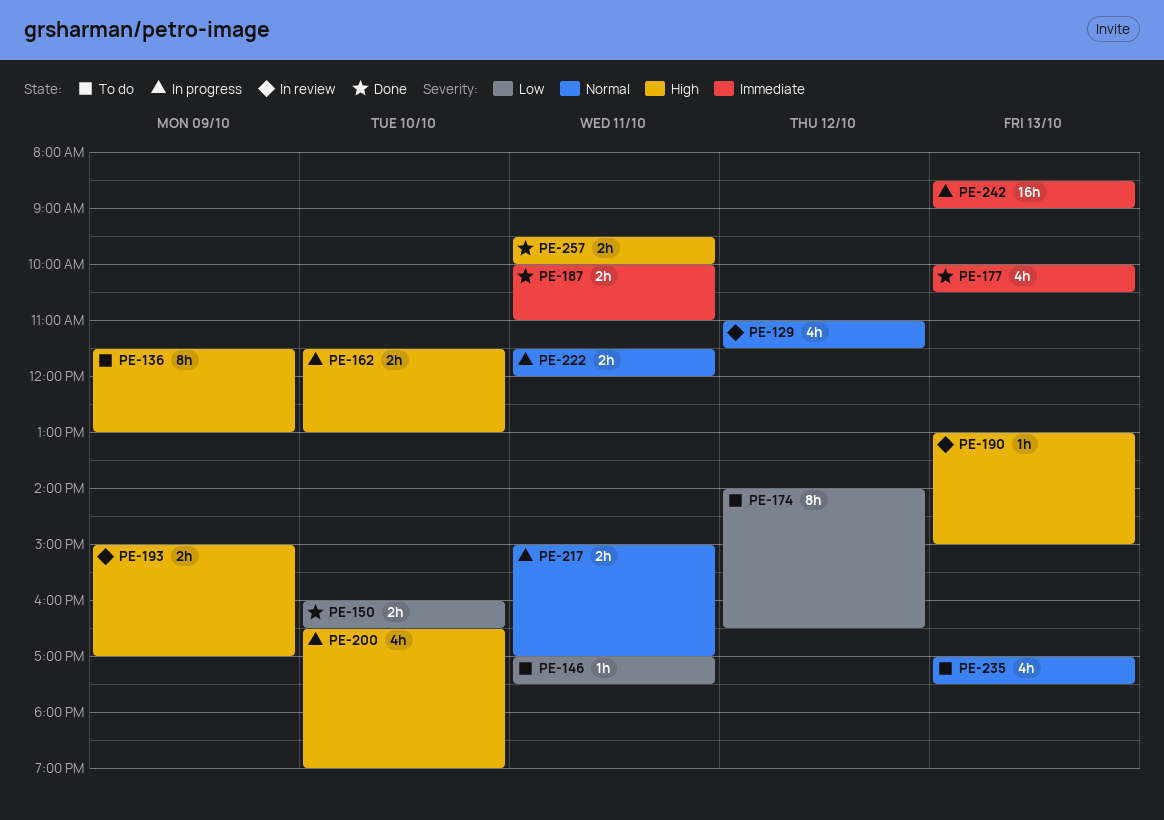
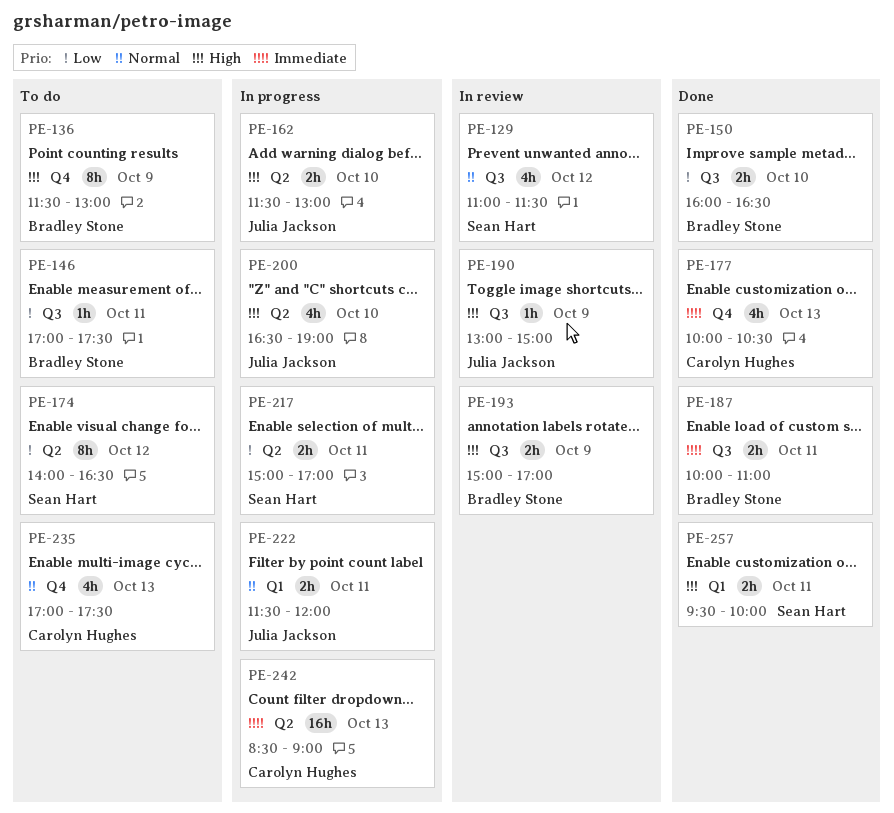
PE-190, day: Oct 13 -> Oct 9
PE-217, priority: Normal -> Low

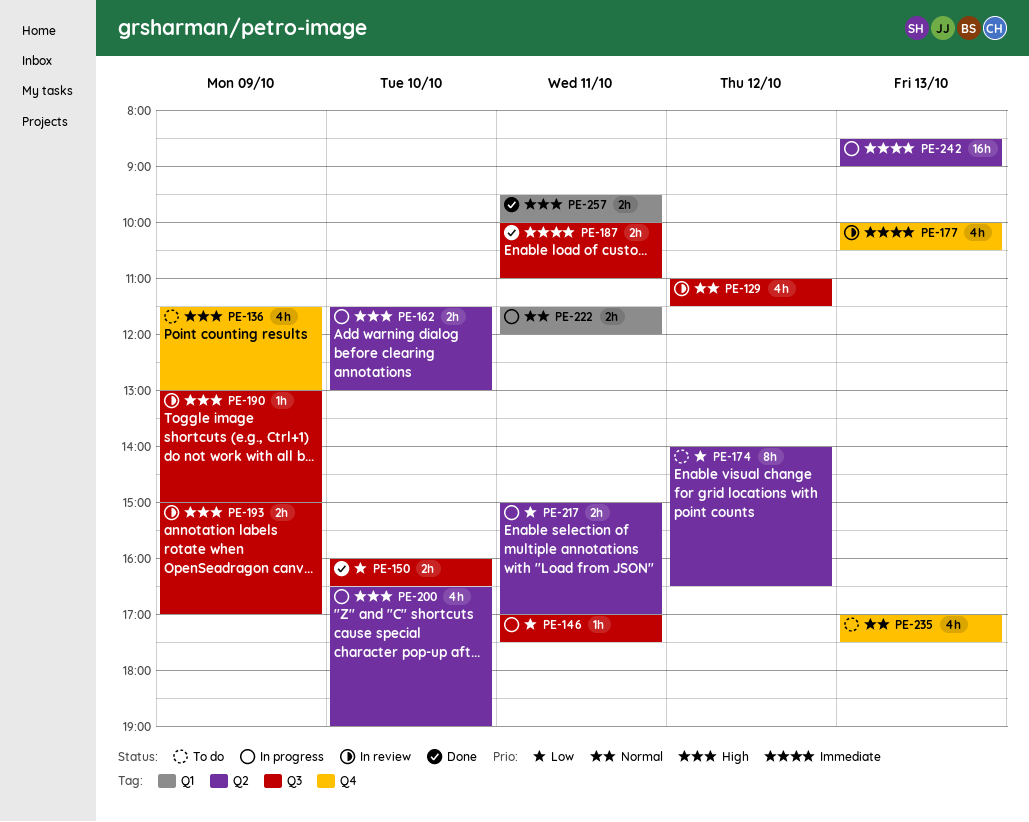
PE-136, estimate: 8h -> 4h
PE-146, status: To do -> In progress
PE-177, status: Done -> In review

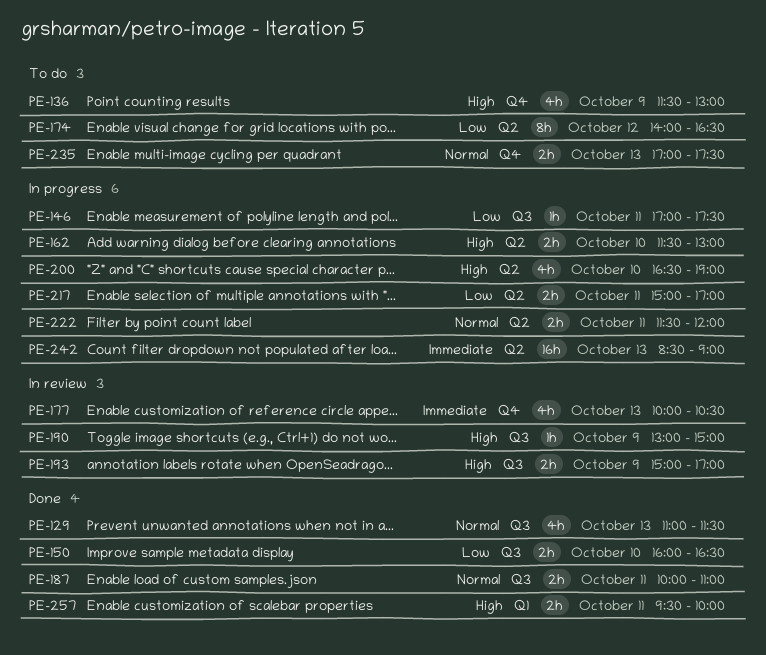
PE-129, status: In review -> Done
PE-129, day: Oct 12 -> Oct 13
PE-187, priority: Immediate -> Normal
PE-222, label: Q1 -> Q2
PE-235, estimate: 4h -> 2h

